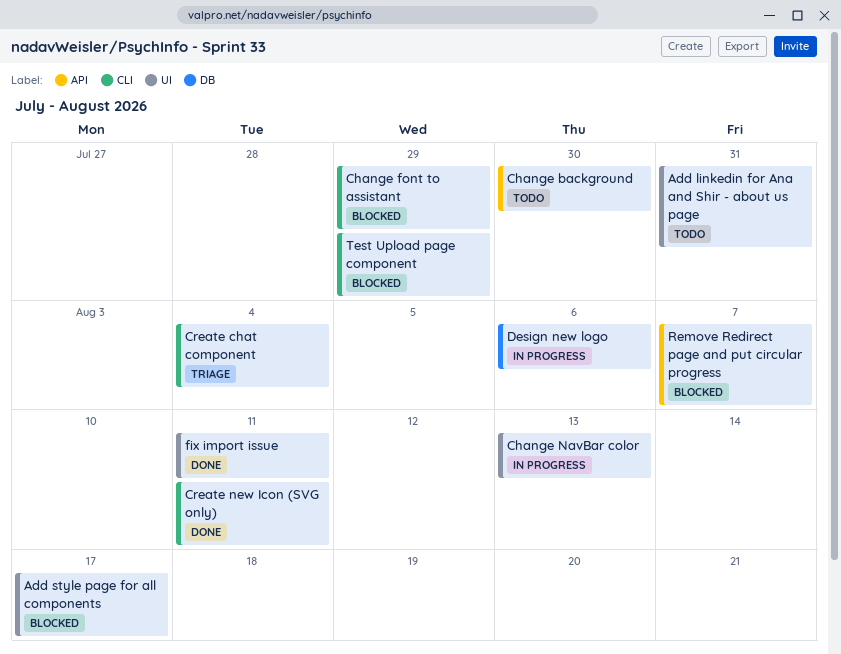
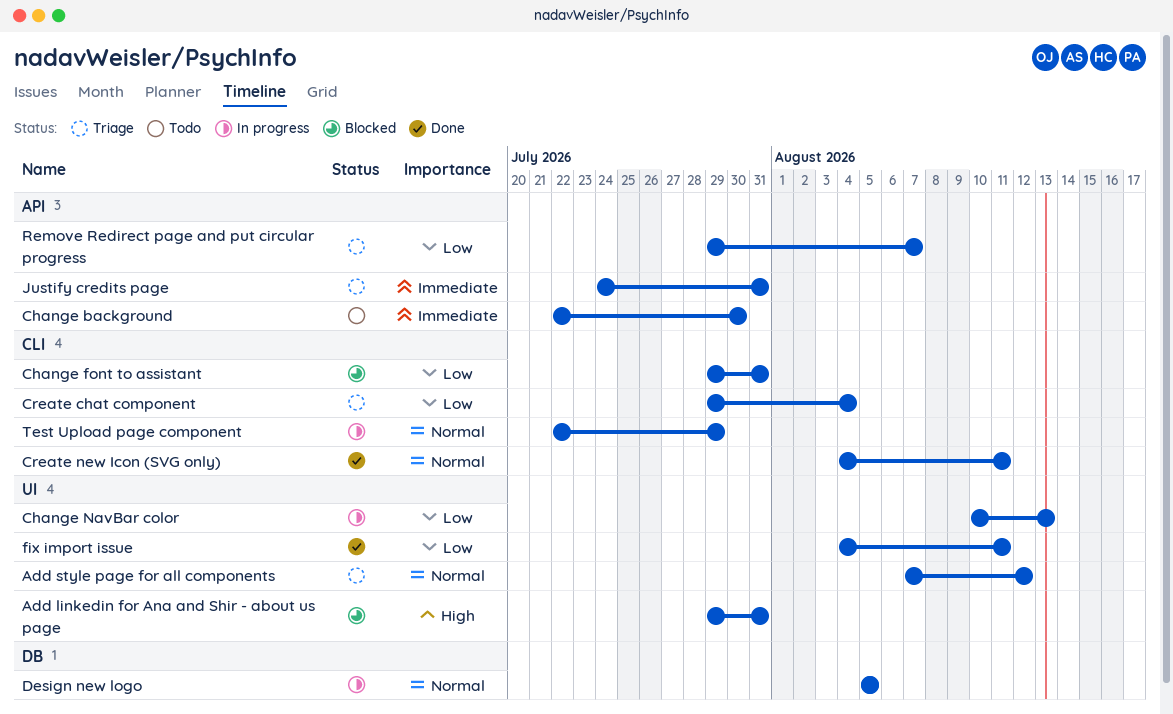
Add linkedin for Ana and Shir - about us page, status: Todo -> Blocked
Add style page for all components, status: Blocked -> Triage
Add style page for all components, due: Aug 17 -> Aug 12
Change font to assistant, due: Jul 29 -> Jul 31
Design new logo, due: Aug 6 -> Aug 5
Justify credits page: none -> present
Remove Redirect page and put circular progress, status: Blocked -> Triage
Test Upload page component, status: Blocked -> In progress

